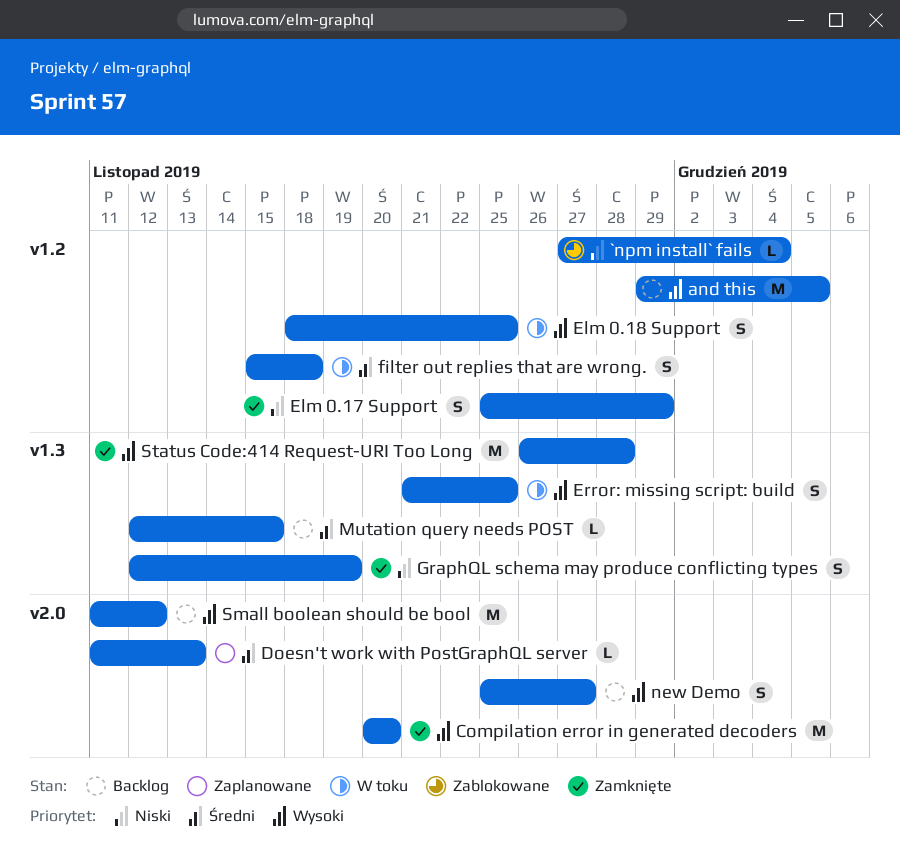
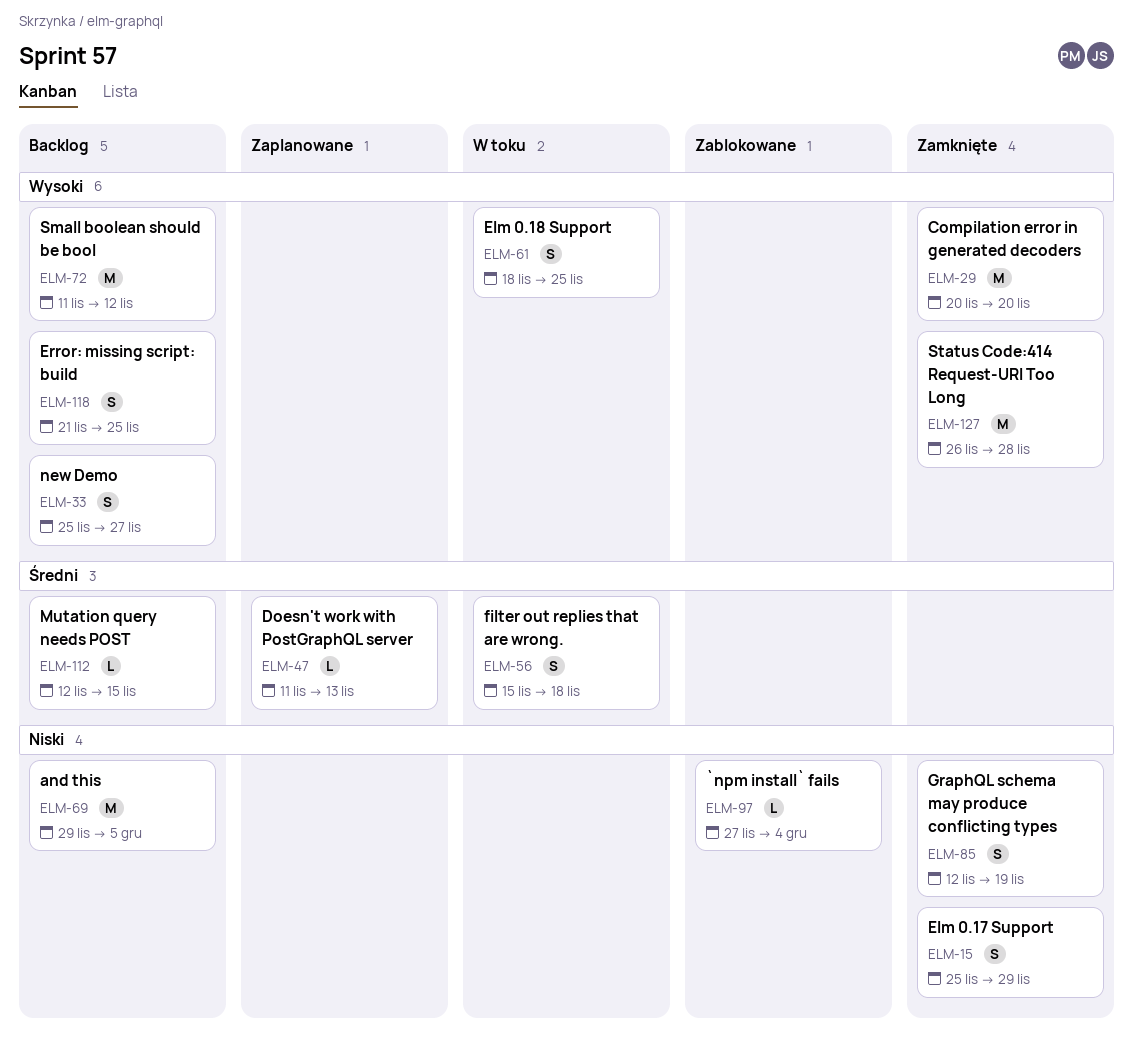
and this, priority: Wysoki -> Niski
Error: missing script: build, status: W toku -> Backlog

